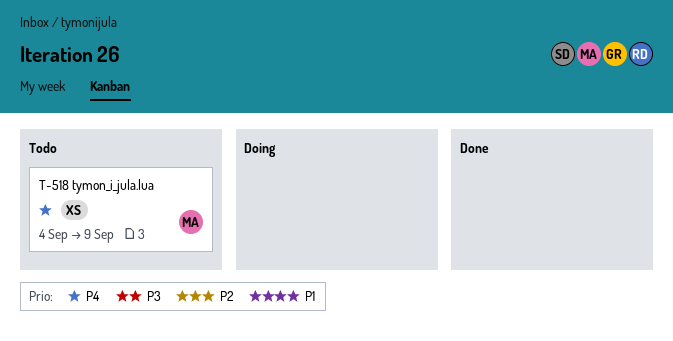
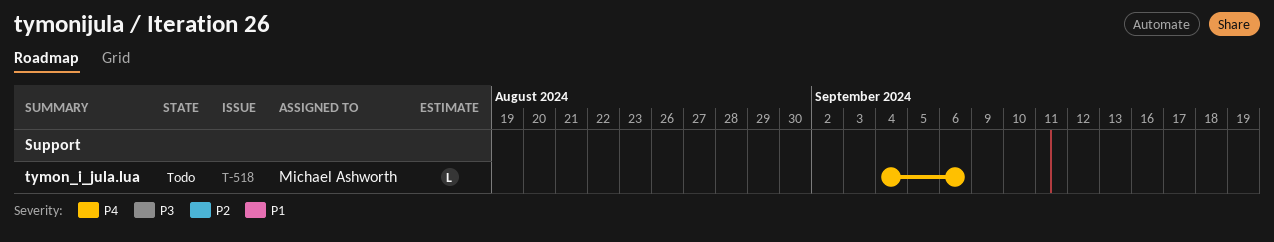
T-518, estimate: XS -> L
T-518, due: Sep 9 -> Sep 6

